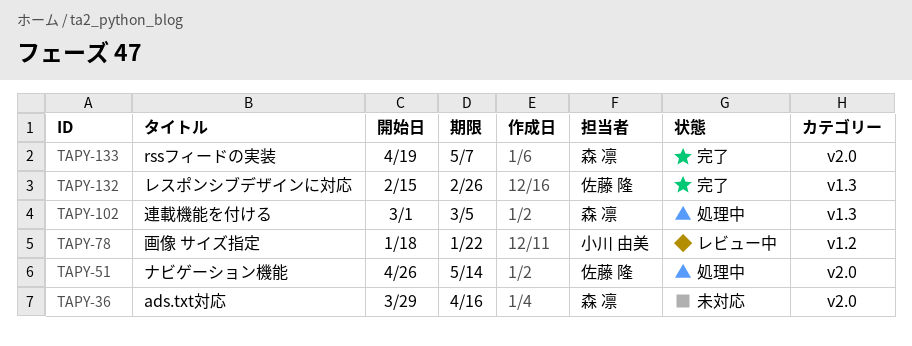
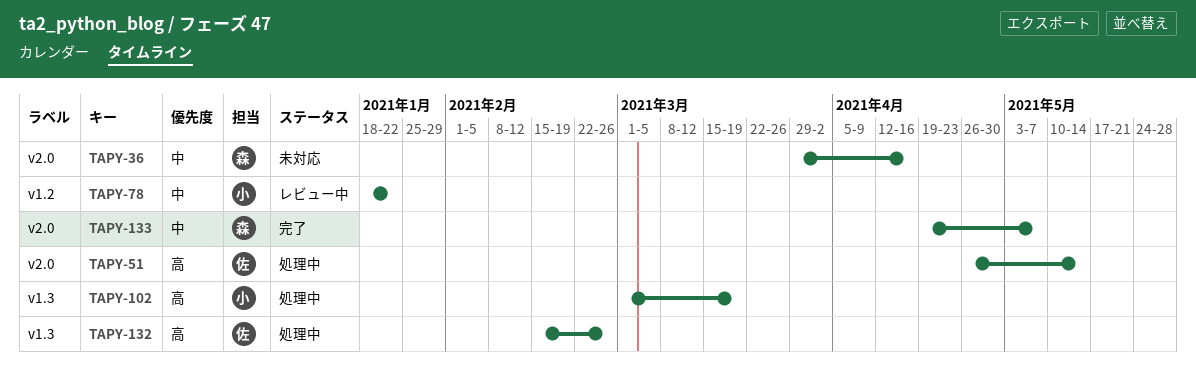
TAPY-102, owner: 森 凛 -> 小川 由美
TAPY-102, due: Mar 5 -> Mar 19
TAPY-132, status: 完了 -> 処理中

